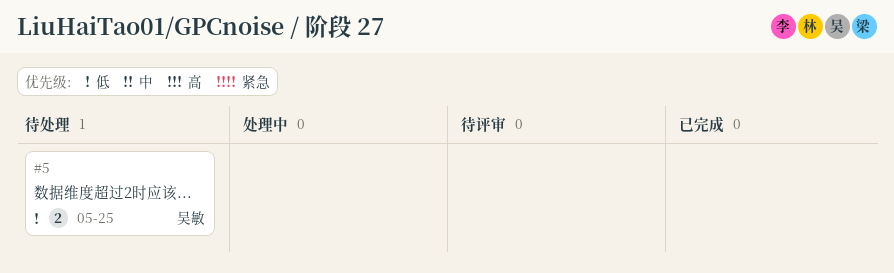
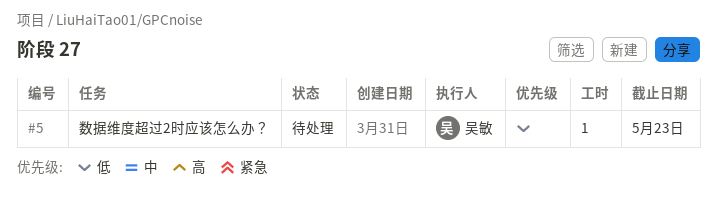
#5, estimate: 2 -> 1
#5, due: May 25 -> May 23

